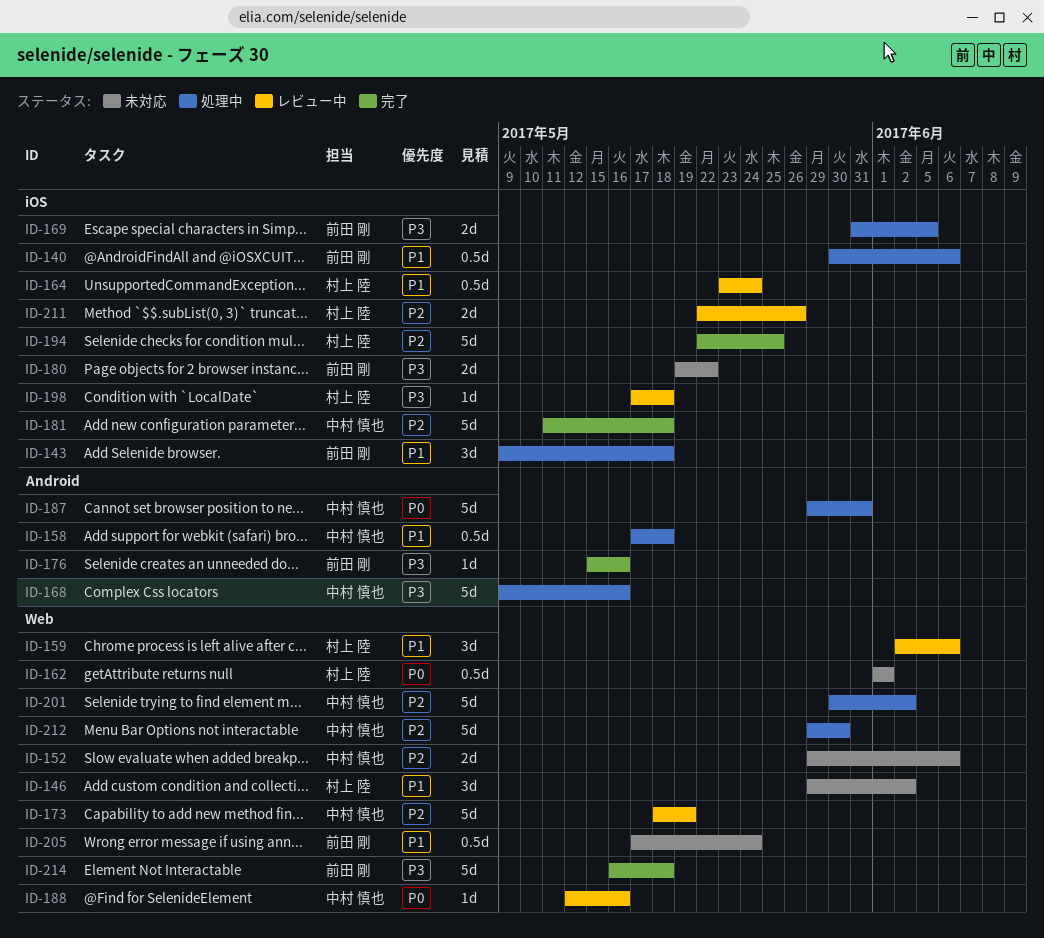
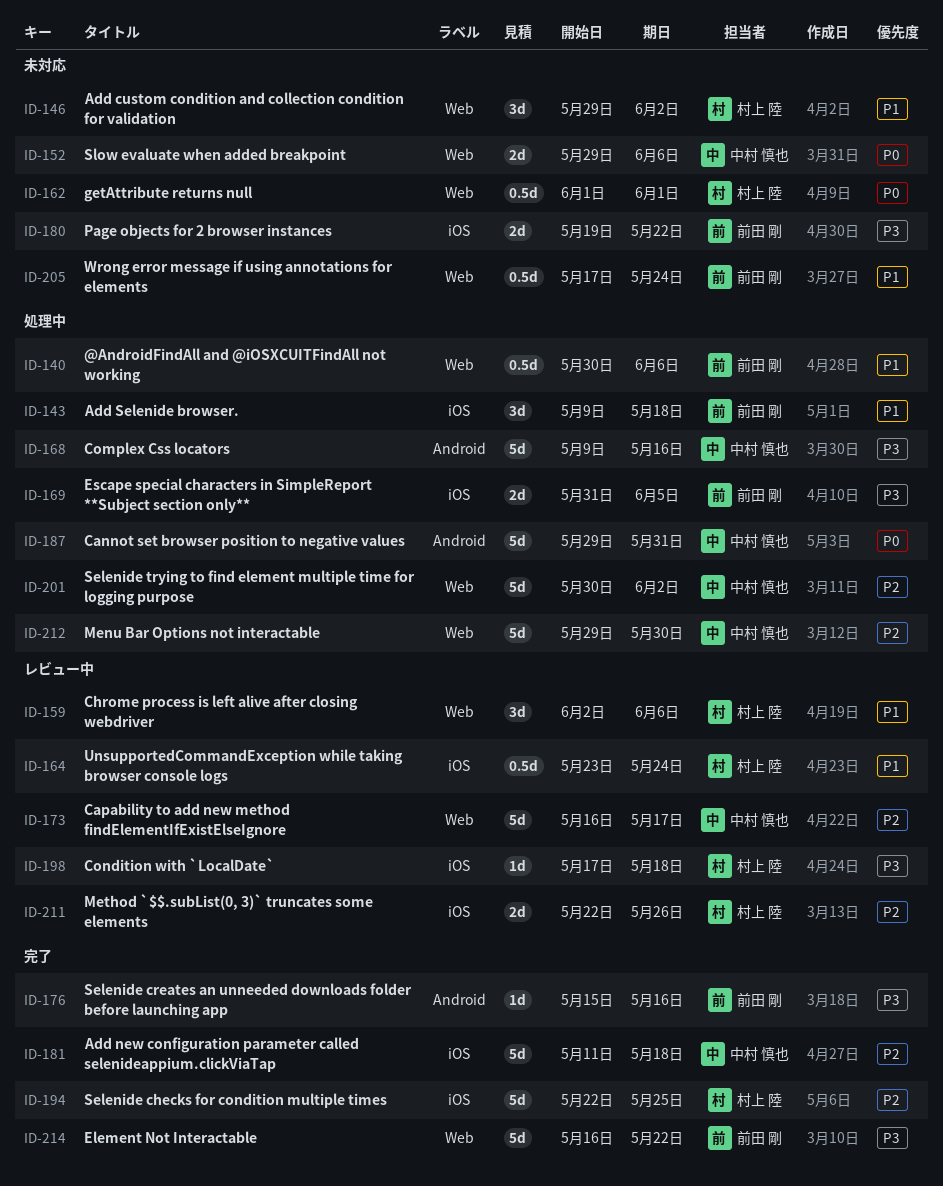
ID-140, label: iOS -> Web
ID-152, priority: P2 -> P0
ID-158: present -> none
ID-173, start: May 18 -> May 16
ID-173, due: May 19 -> May 17
ID-188: present -> none
ID-214, due: May 18 -> May 22

